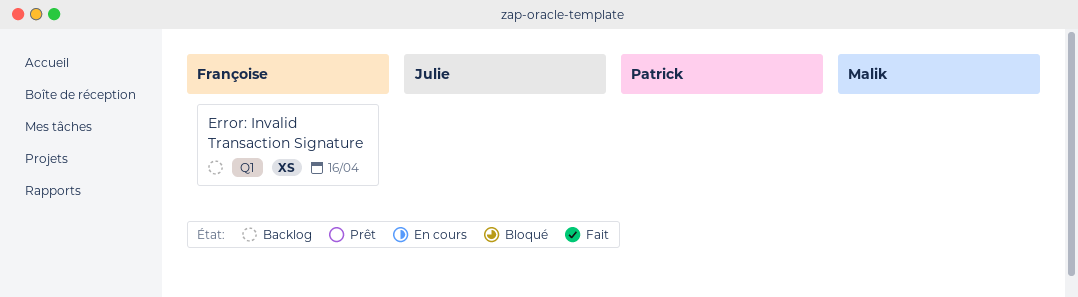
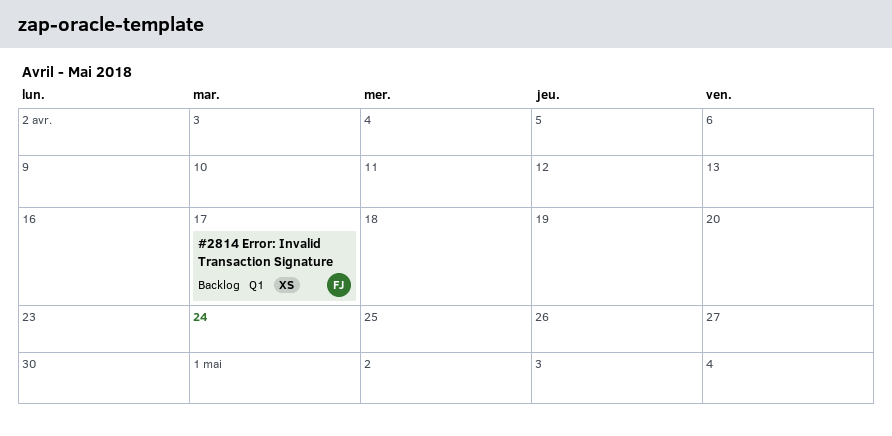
Error: Invalid Transaction Signature, due: Apr 16 -> Apr 17

